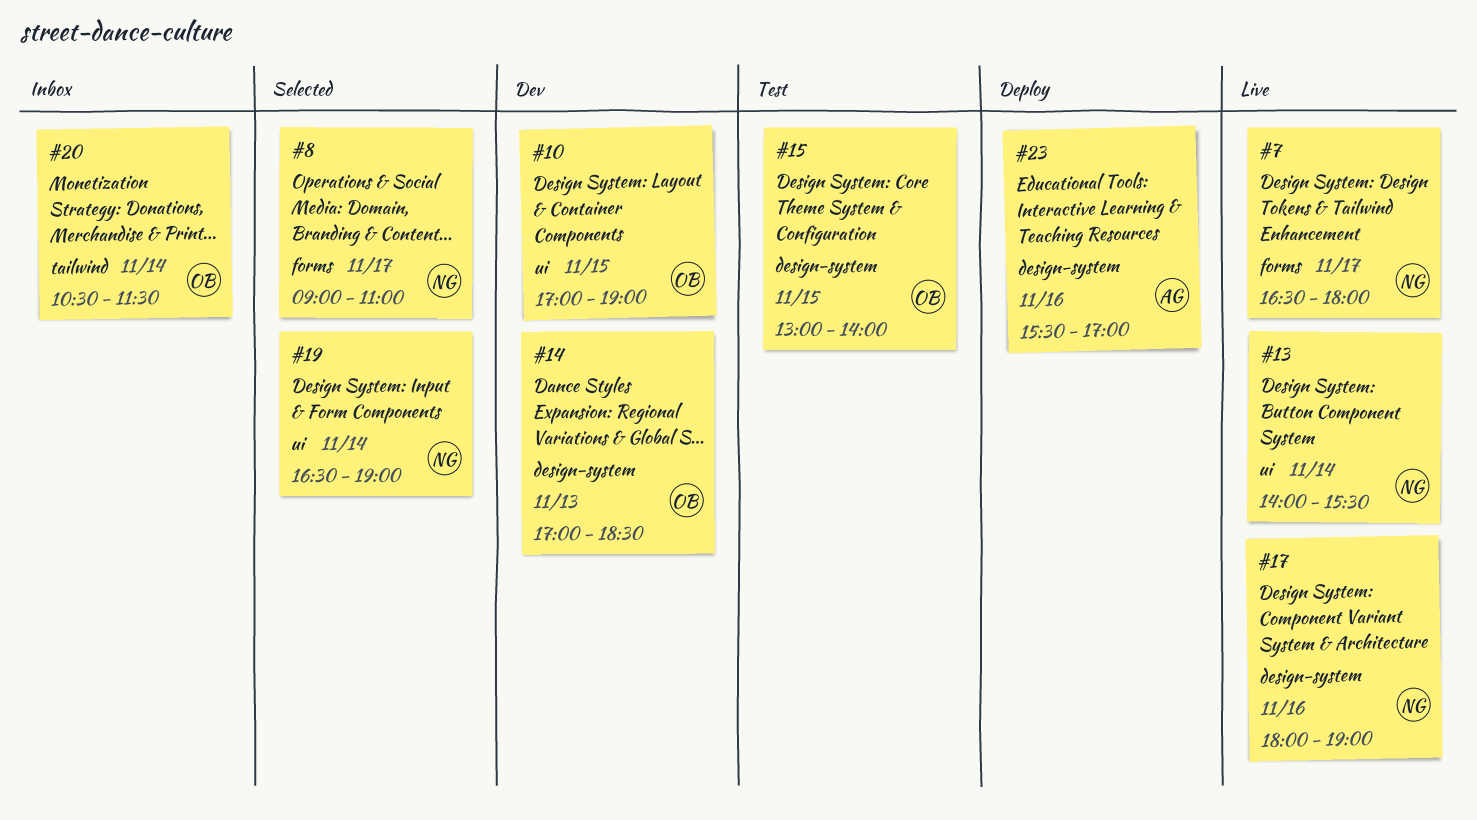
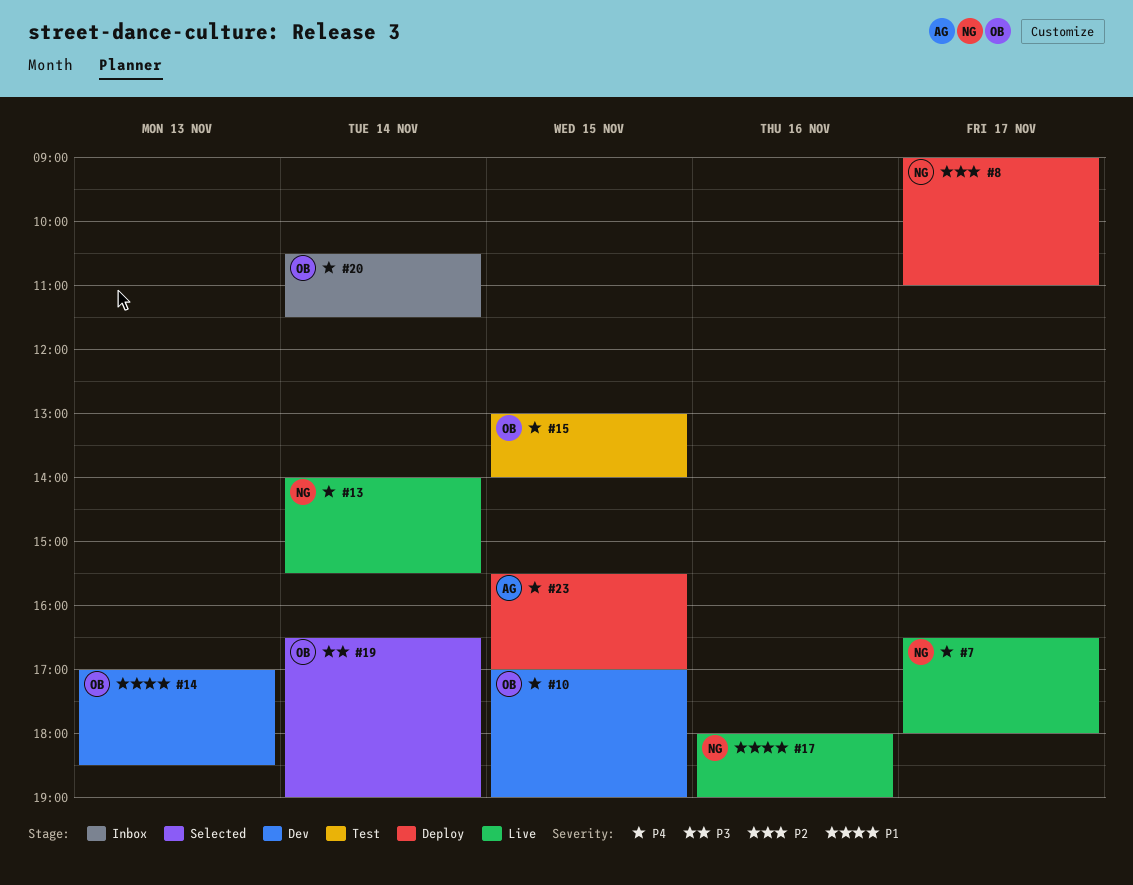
#8, status: Selected -> Deploy
#19, owner: NG -> OB
#23, day: Nov 16 -> Nov 15

